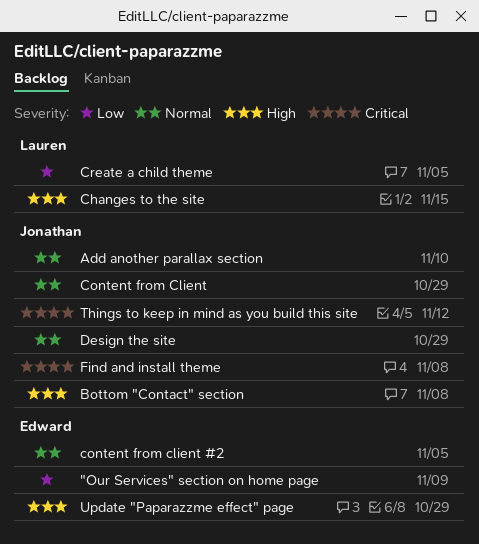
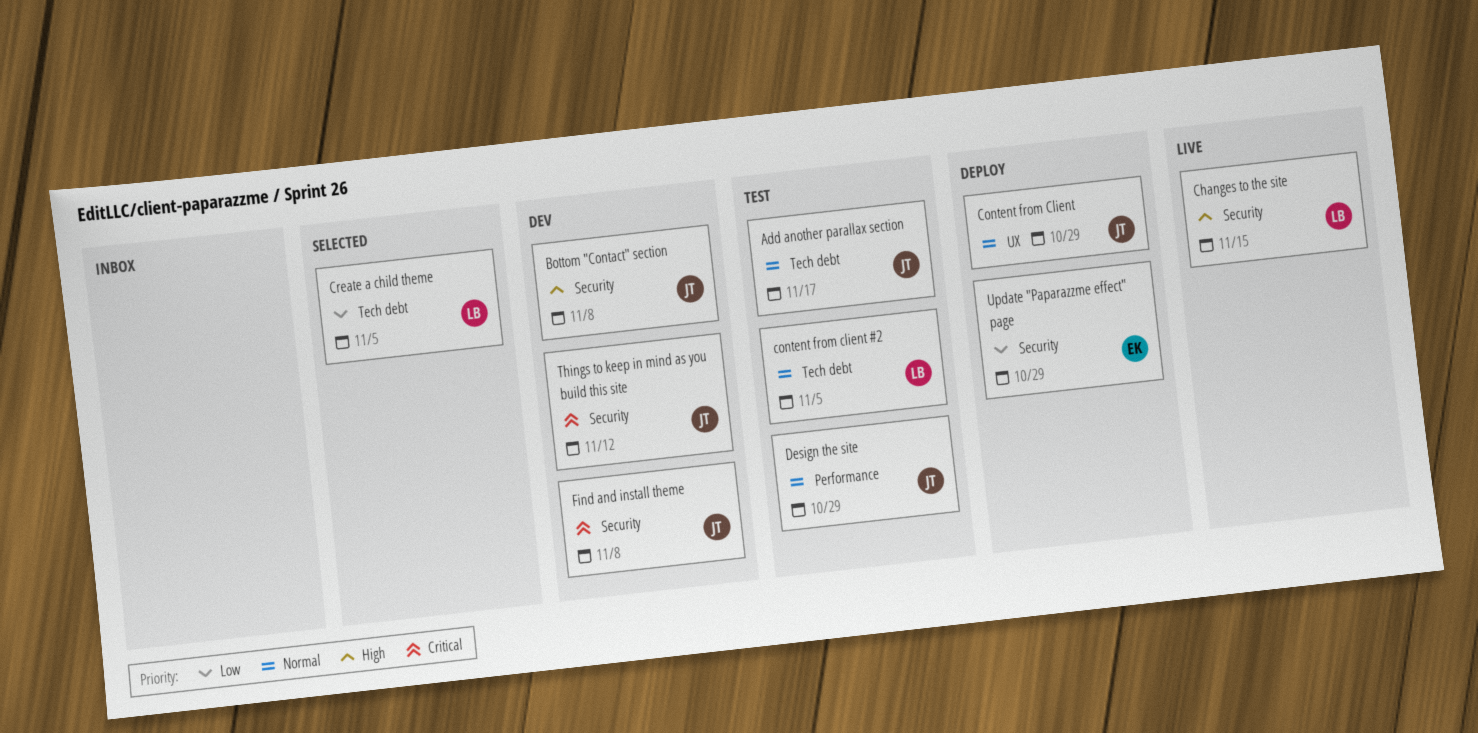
"Our Services" section on home page: present -> none
Add another parallax section, due: Nov 10 -> Nov 17
content from client #2, owner: Edward -> Lauren
Update "Paparazzme effect" page, priority: High -> Low

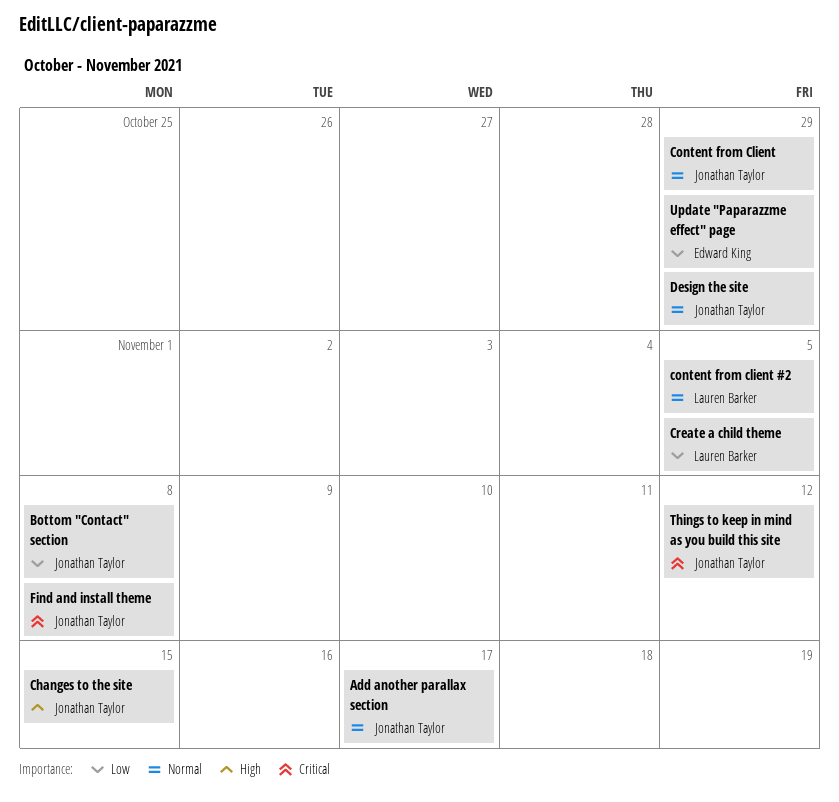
Bottom "Contact" section, priority: High -> Low
Changes to the site, owner: Lauren Barker -> Jonathan Taylor

